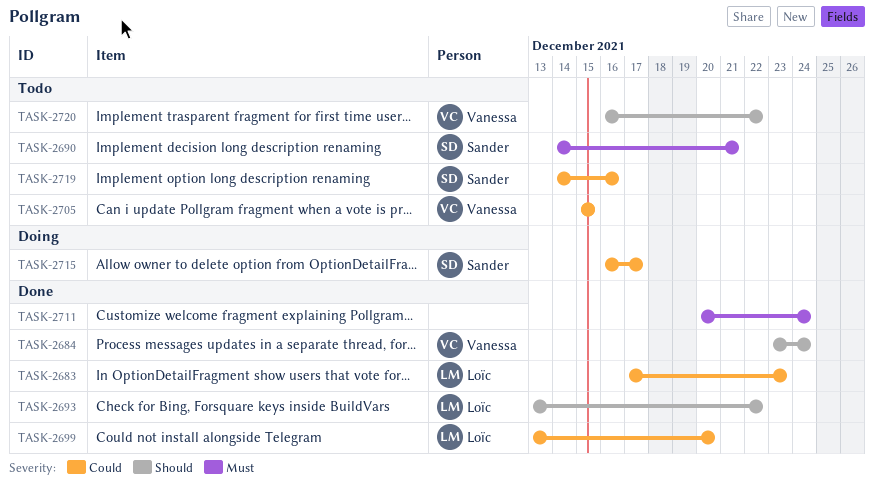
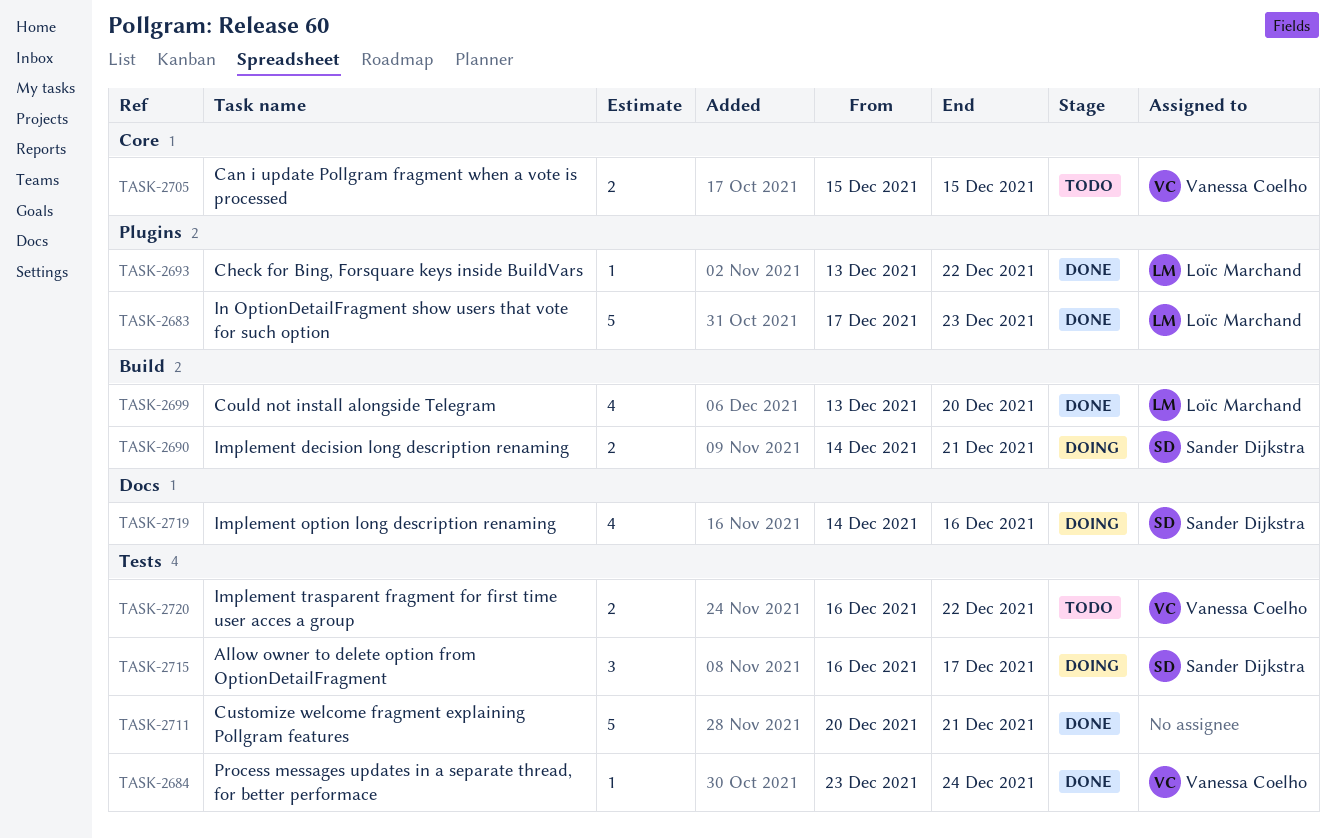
TASK-2690, status: Todo -> Doing
TASK-2711, due: Dec 24 -> Dec 21
TASK-2719, status: Todo -> Doing

